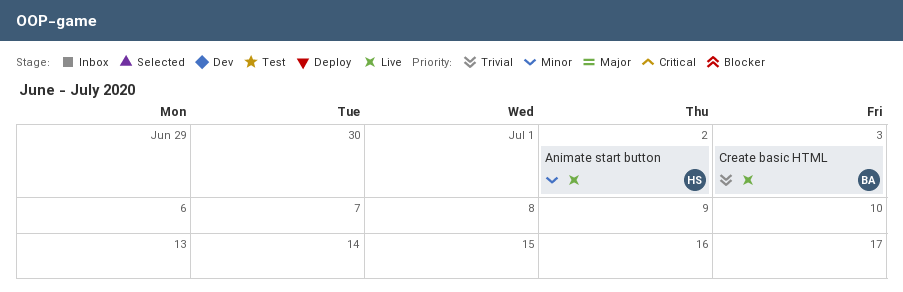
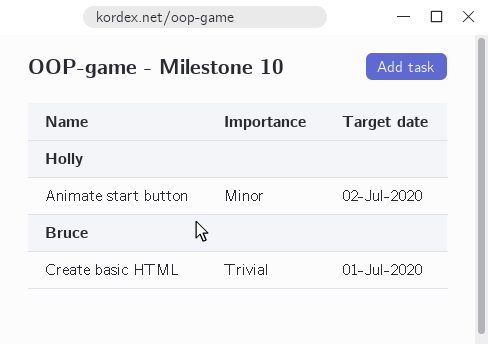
Create basic HTML, due: Jul 3 -> Jul 1

